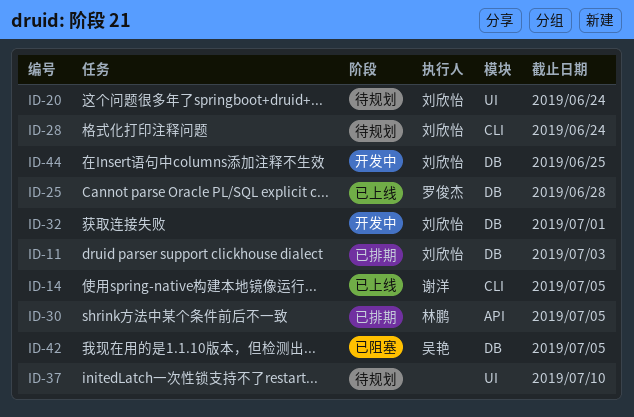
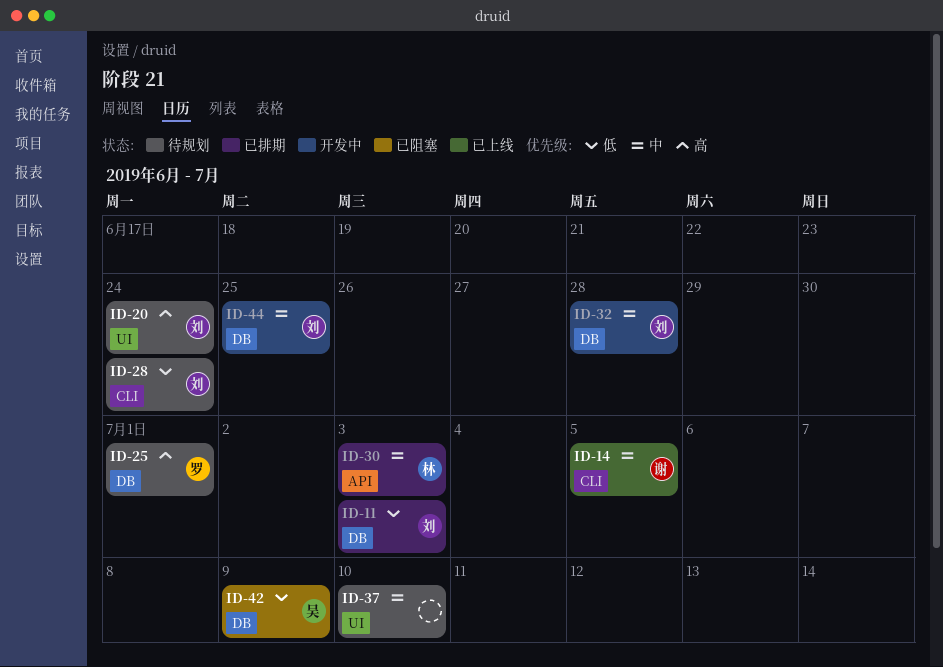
ID-25, status: 已上线 -> 待规划
ID-25, due: Jun 28 -> Jul 1
ID-30, due: Jul 5 -> Jul 3
ID-32, due: Jul 1 -> Jun 28
ID-42, due: Jul 5 -> Jul 9

